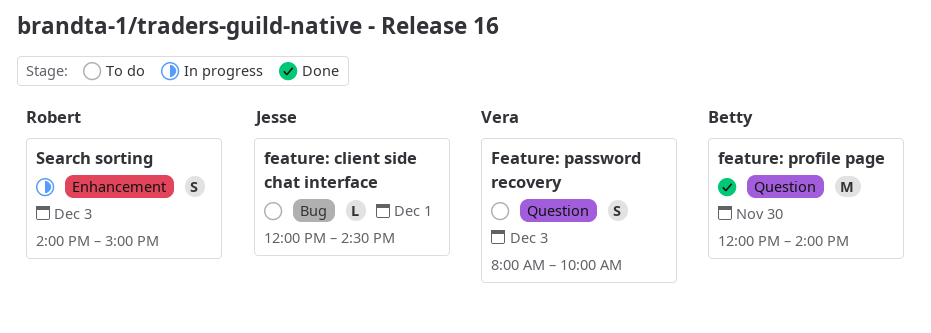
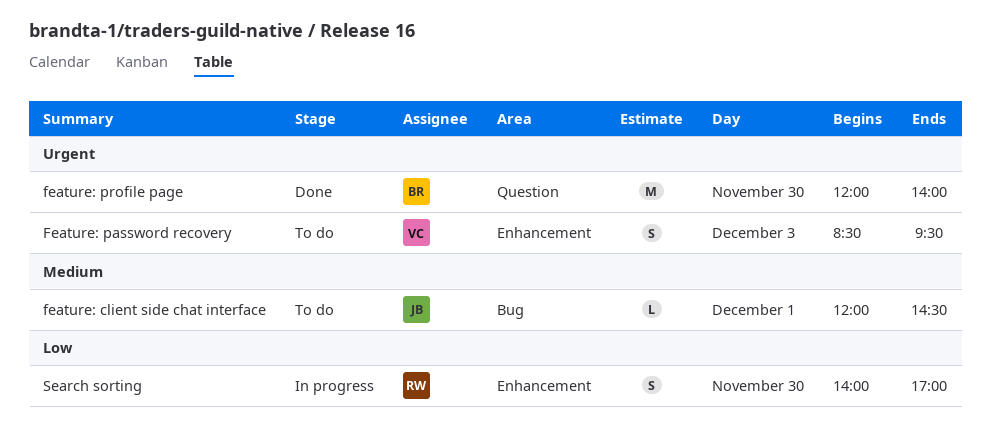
Feature: password recovery, label: Question -> Enhancement
Feature: password recovery, begins: 08:00 -> 08:30
Feature: password recovery, ends: 10:00 -> 09:30
Search sorting, day: Dec 3 -> Nov 30
Search sorting, ends: 15:00 -> 17:00

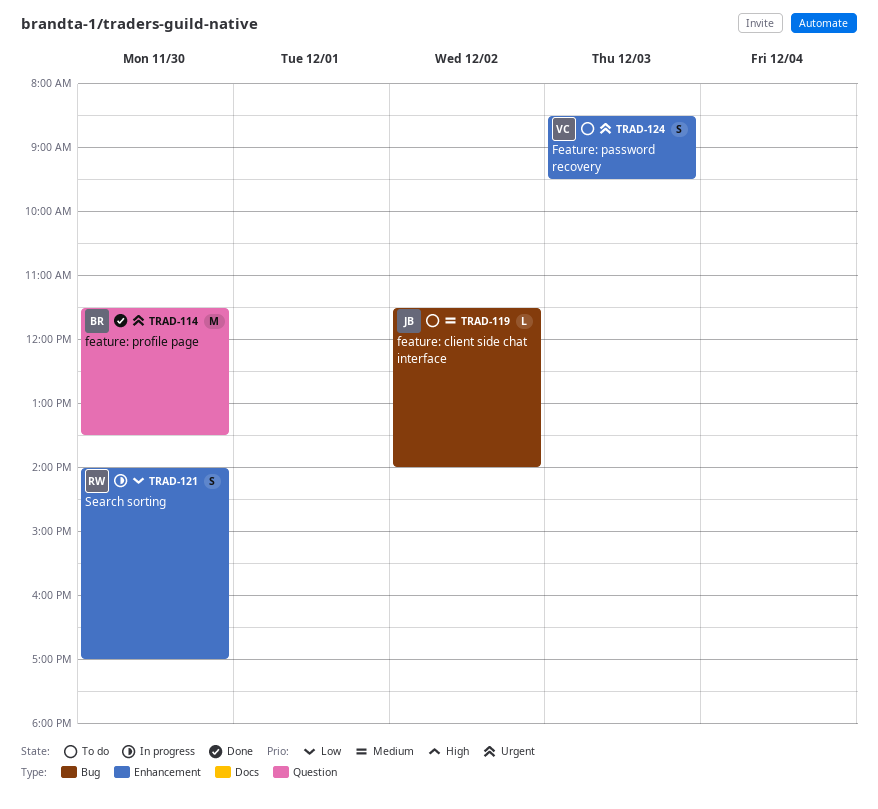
feature: client side chat interface, day: Dec 1 -> Dec 2
feature: client side chat interface, begins: 12:00 -> 11:30
feature: client side chat interface, ends: 14:30 -> 14:00
feature: profile page, begins: 12:00 -> 11:30
feature: profile page, ends: 14:00 -> 13:30

